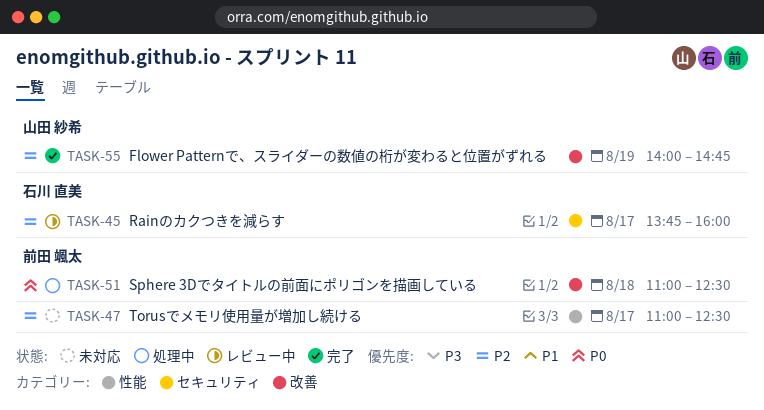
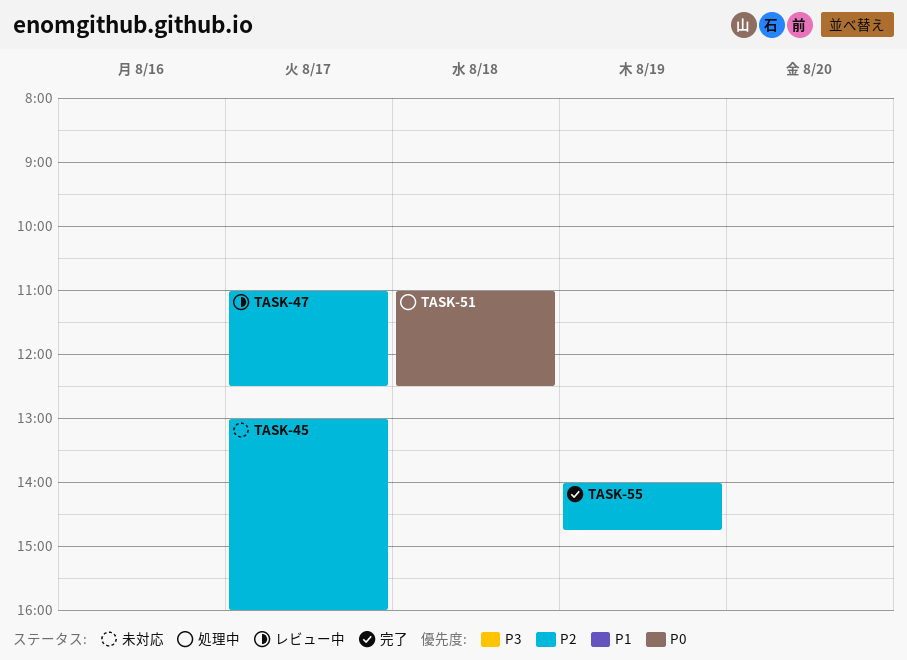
TASK-45, status: レビュー中 -> 未対応
TASK-45, begins: 13:45 -> 13:00
TASK-47, status: 未対応 -> レビュー中

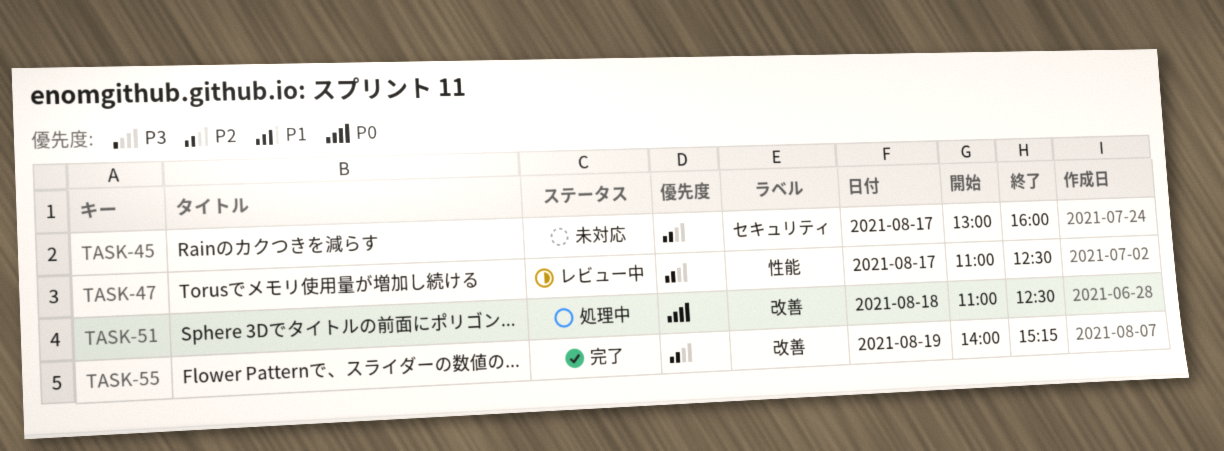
TASK-55, ends: 14:45 -> 15:15

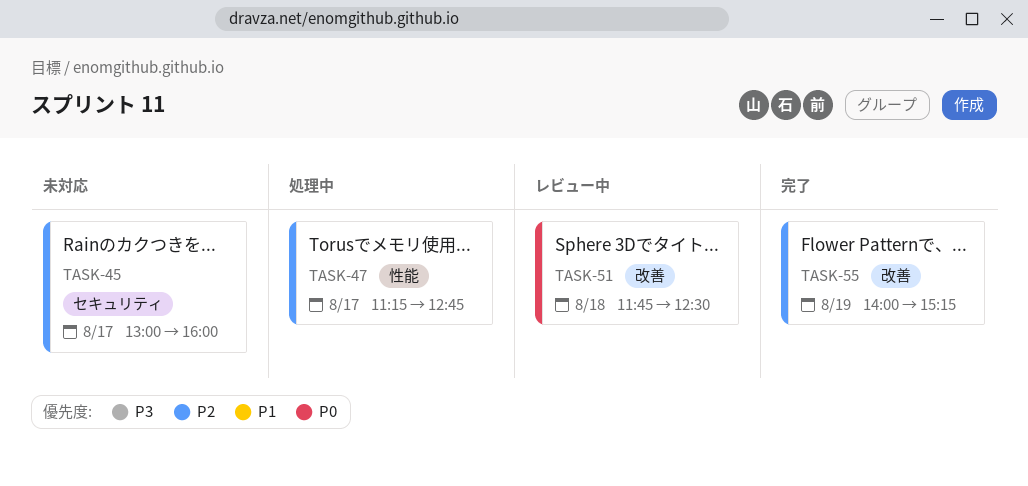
TASK-47, status: レビュー中 -> 処理中
TASK-47, begins: 11:00 -> 11:15
TASK-47, ends: 12:30 -> 12:45
TASK-51, status: 処理中 -> レビュー中
TASK-51, begins: 11:00 -> 11:45

